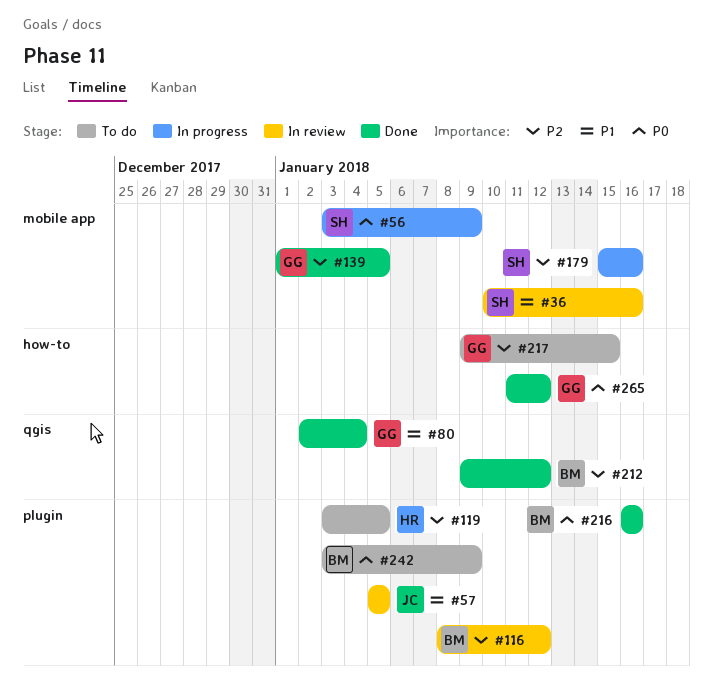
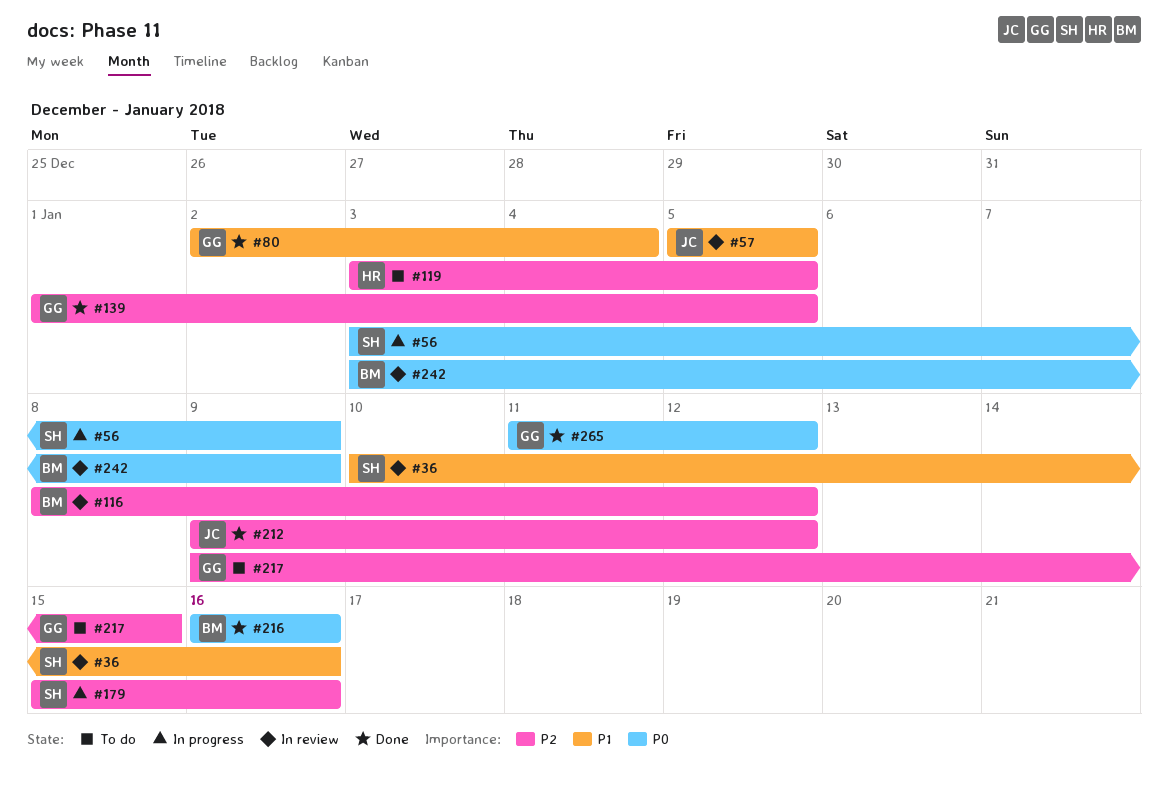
#212, owner: BM -> JC
#242, status: To do -> In review

